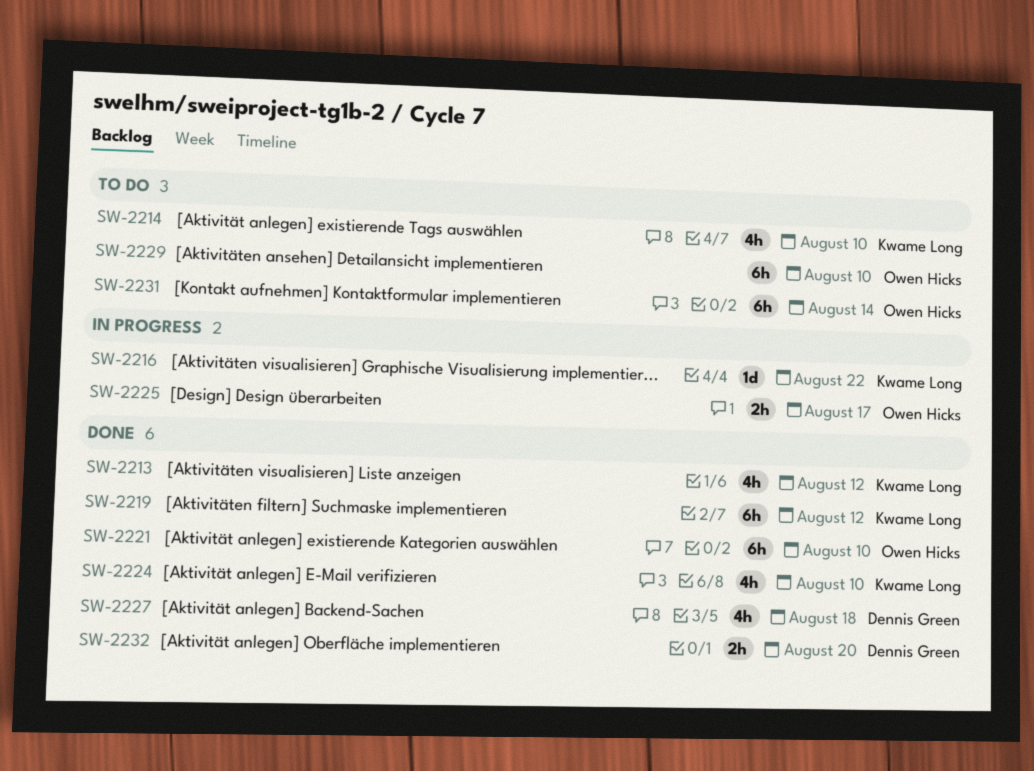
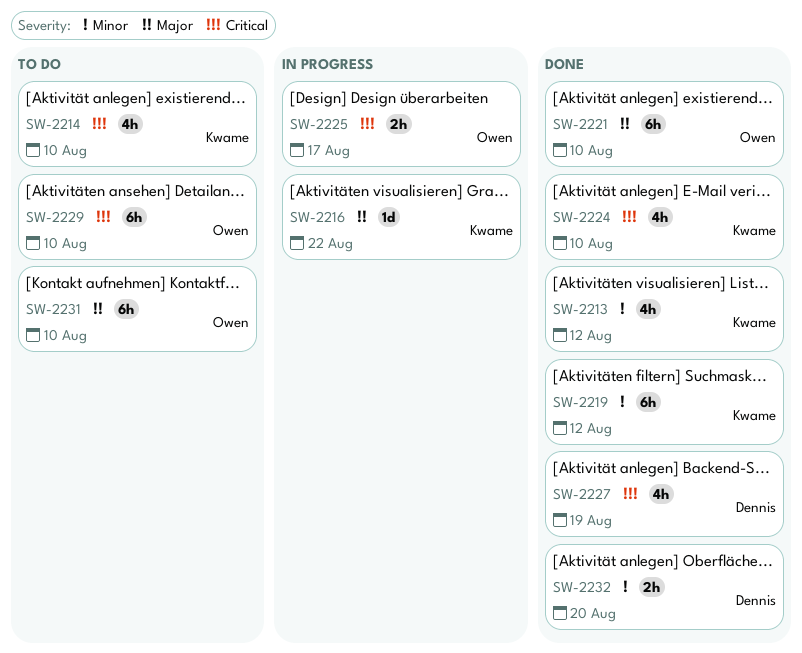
SW-2227, due: Aug 18 -> Aug 19
SW-2231, due: Aug 14 -> Aug 10

